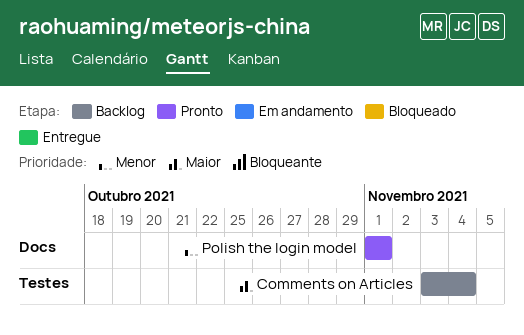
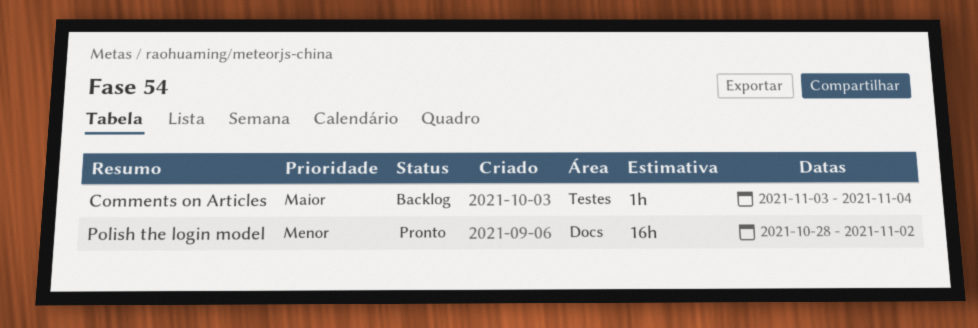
Polish the login model, start: Nov 1 -> Oct 28
Polish the login model, due: Nov 1 -> Nov 2

